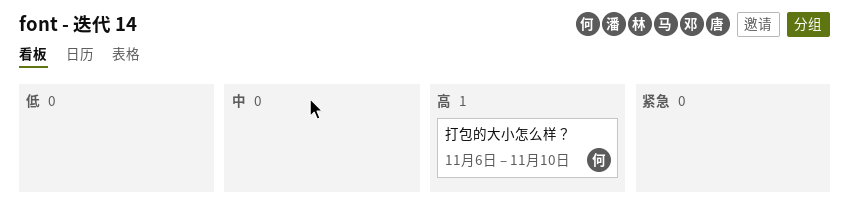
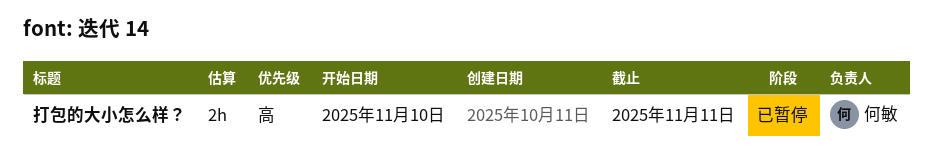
打包的大小怎么样？, start: Nov 6 -> Nov 10
打包的大小怎么样？, due: Nov 10 -> Nov 11

